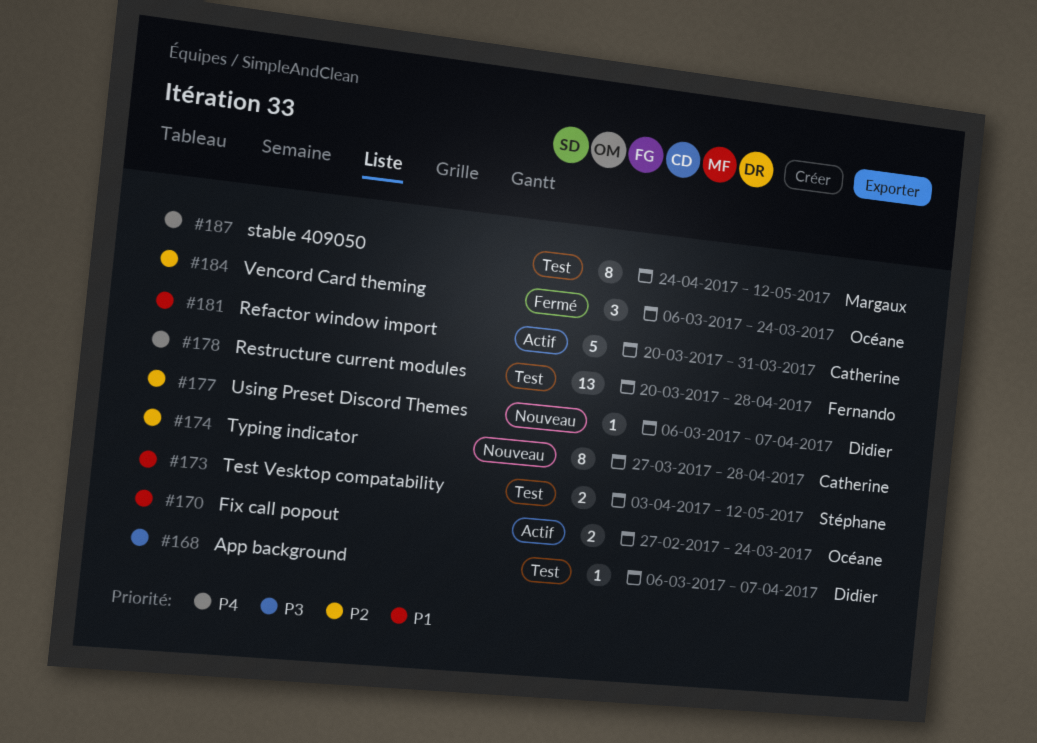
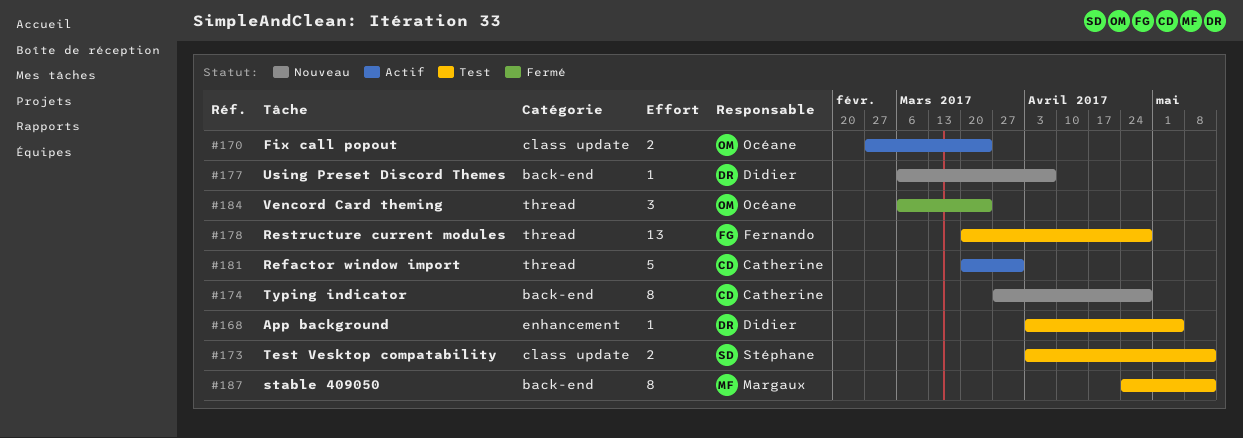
#168, start: Mar 6 -> Apr 3
#168, due: Apr 7 -> May 5

